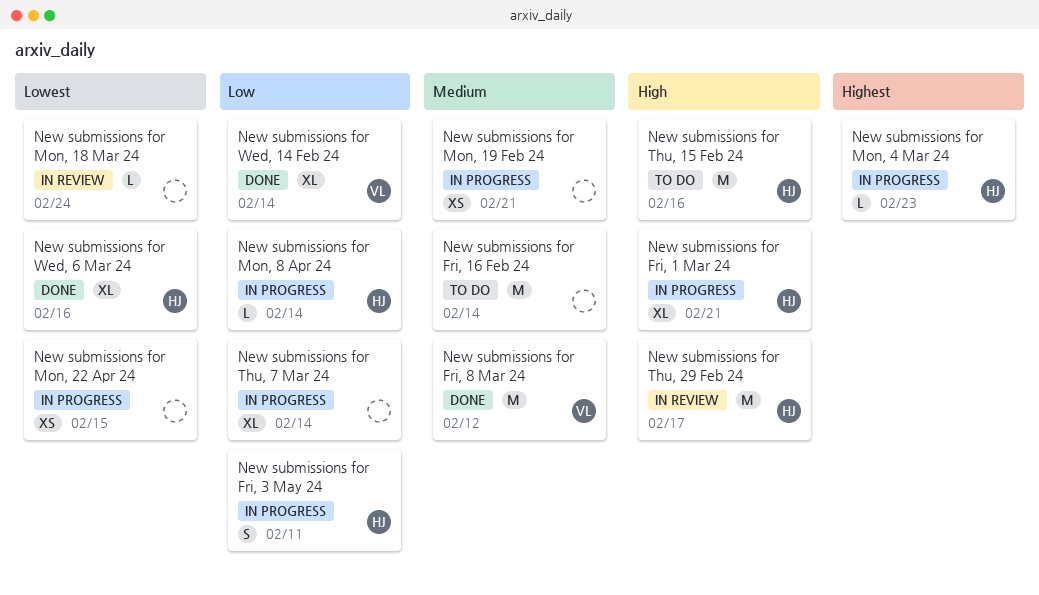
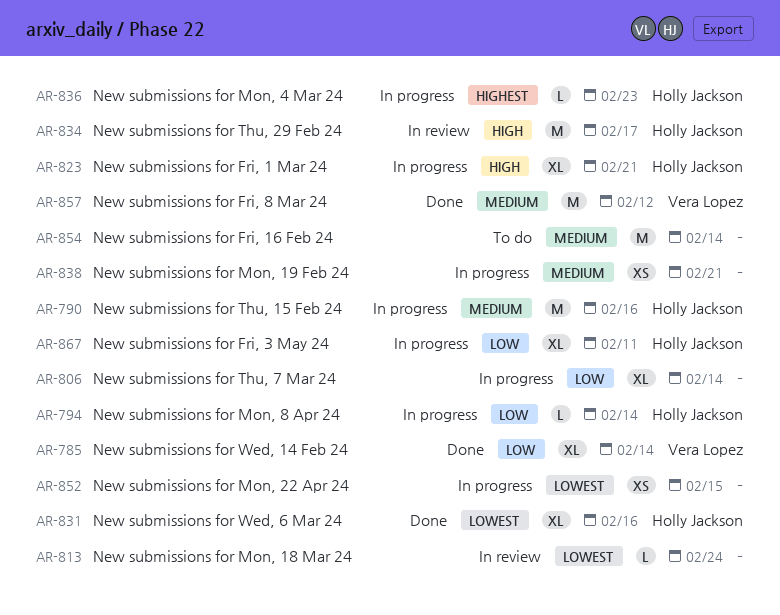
New submissions for Fri, 3 May 24, estimate: S -> XL
New submissions for Thu, 15 Feb 24, status: To do -> In progress
New submissions for Thu, 15 Feb 24, priority: High -> Medium

